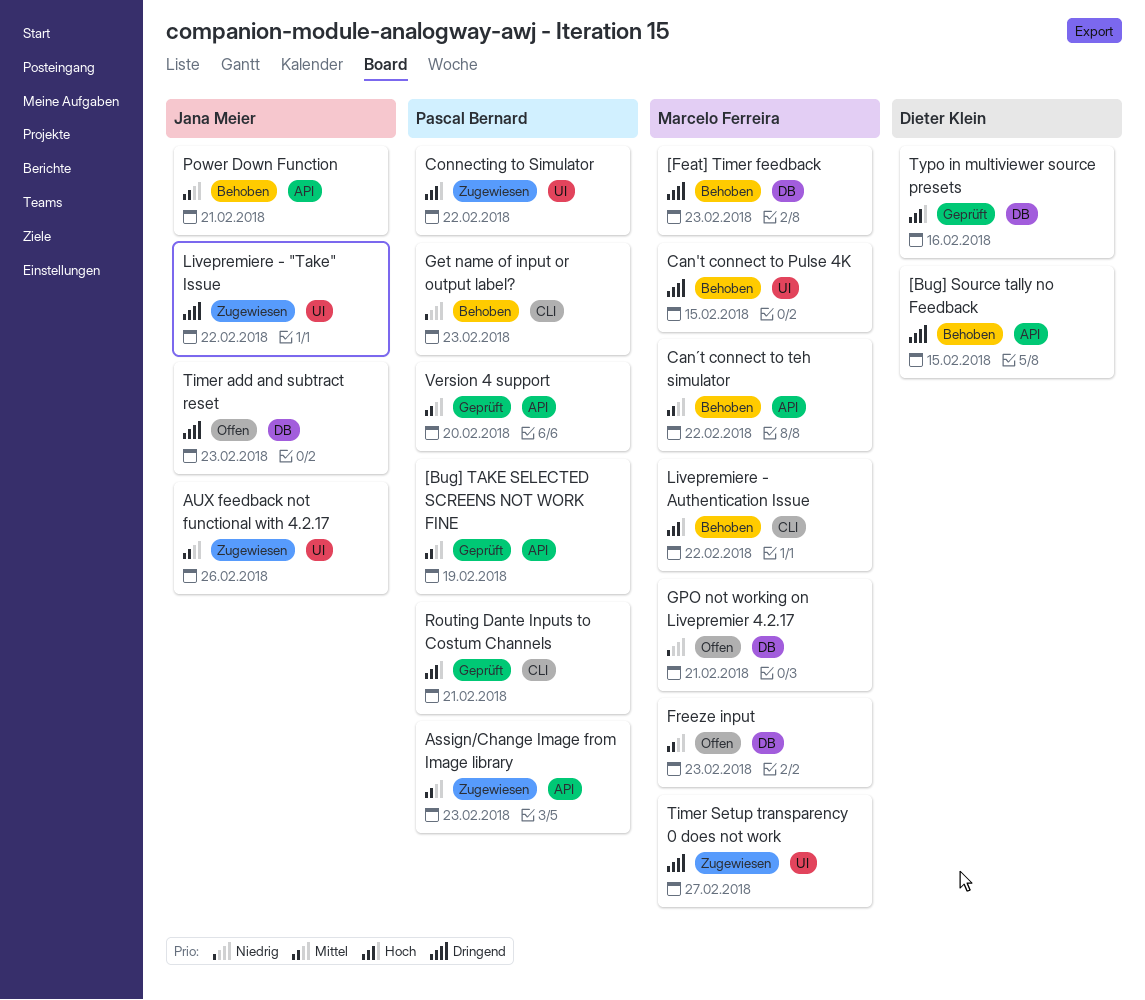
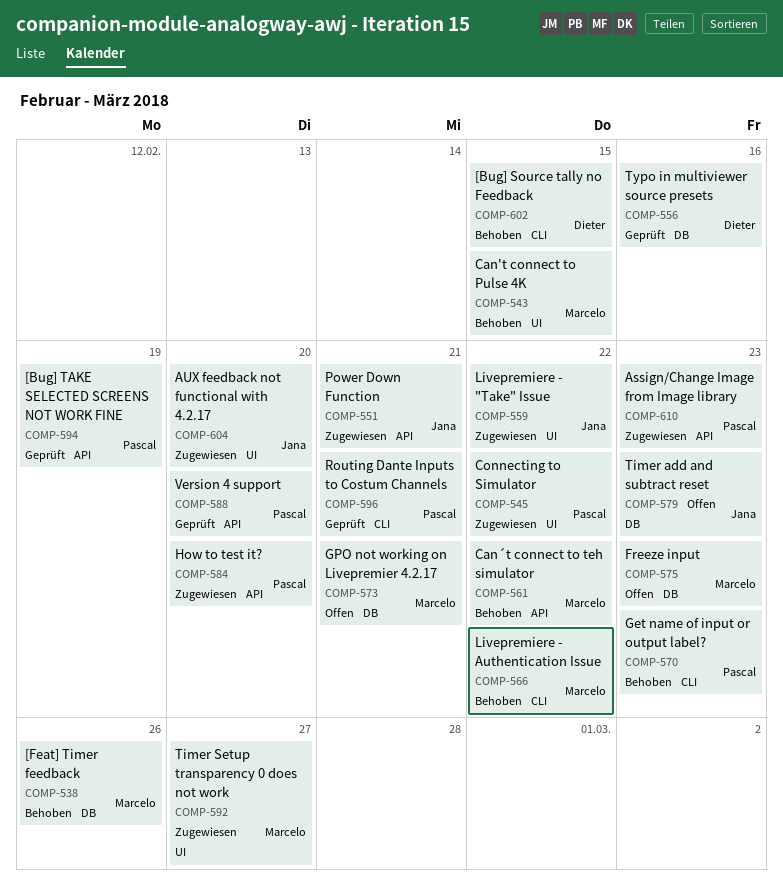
[Bug] Source tally no Feedback, label: API -> CLI
[Feat] Timer feedback, due: Feb 23 -> Feb 26
AUX feedback not functional with 4.2.17, due: Feb 26 -> Feb 20
How to test it?: none -> present
Power Down Function, status: Behoben -> Zugewiesen

